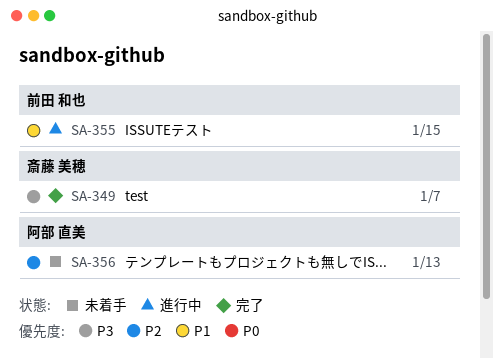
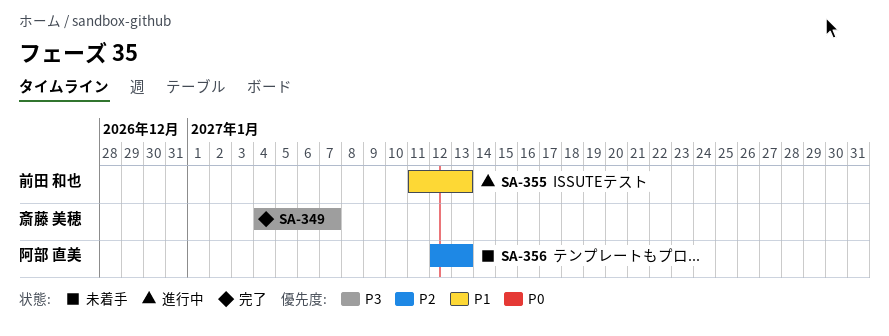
SA-355, due: Jan 15 -> Jan 13

